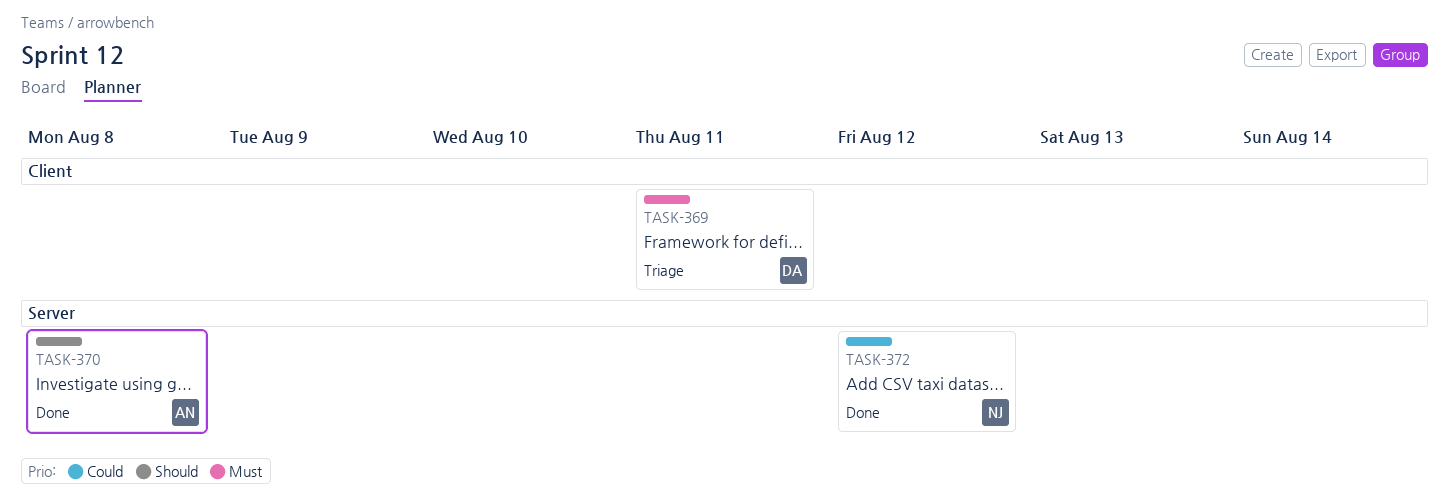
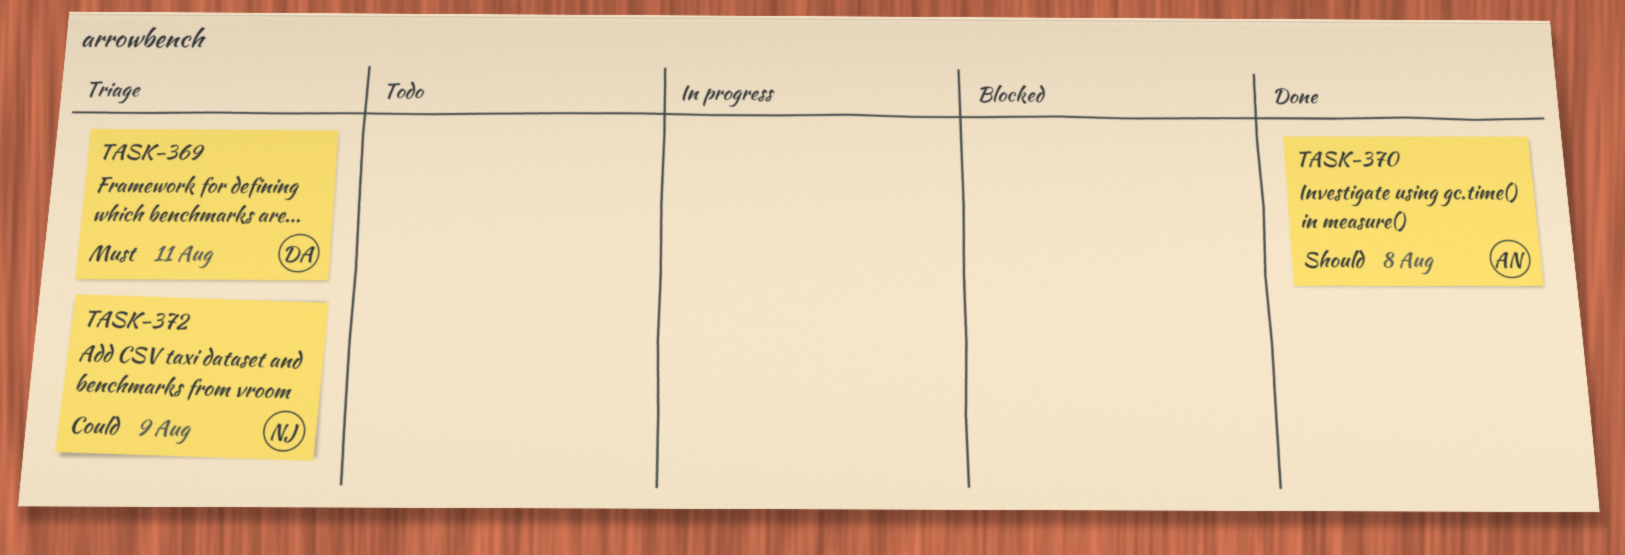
TASK-372, status: Done -> Triage
TASK-372, due: Aug 12 -> Aug 9

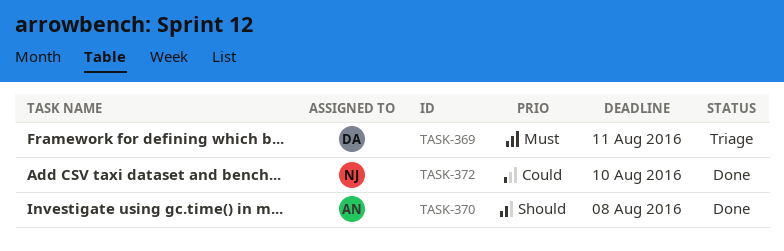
TASK-372, status: Triage -> Done
TASK-372, due: Aug 9 -> Aug 10

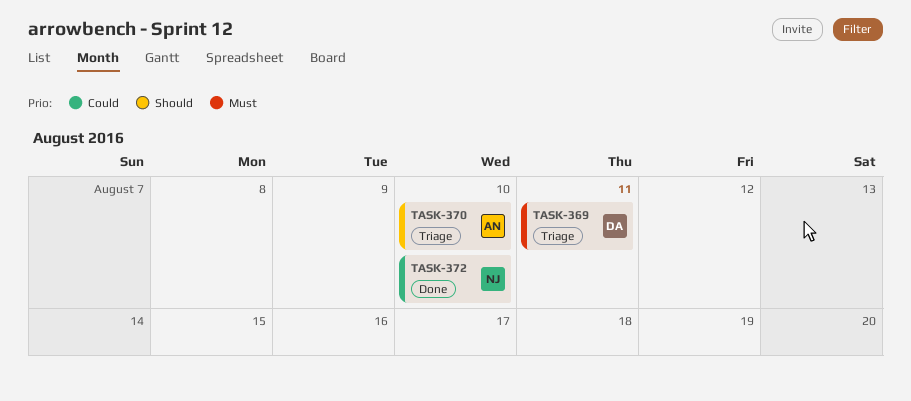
TASK-370, status: Done -> Triage
TASK-370, due: Aug 8 -> Aug 10

